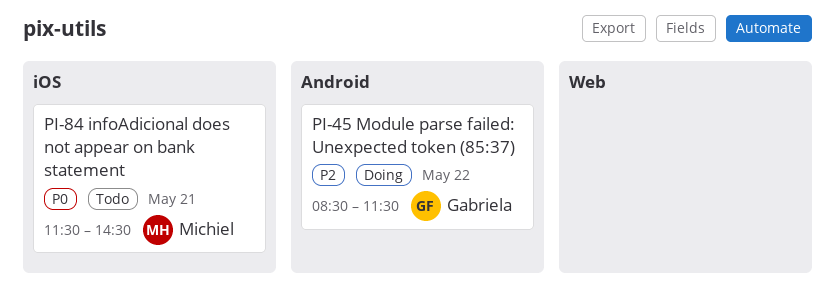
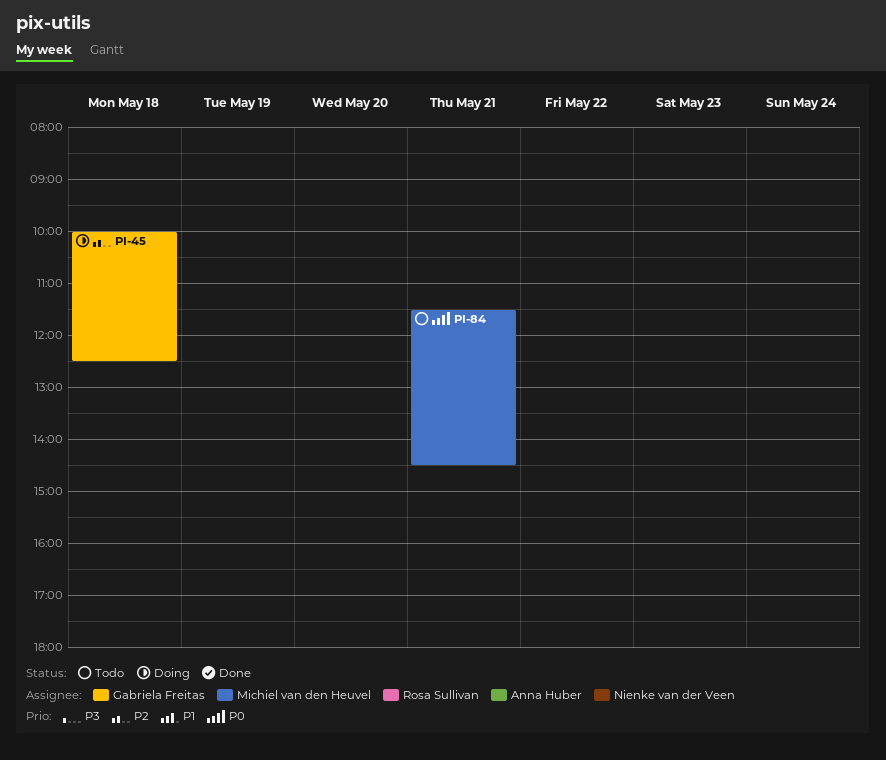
PI-45, day: May 22 -> May 18
PI-45, begins: 08:30 -> 10:00
PI-45, ends: 11:30 -> 12:30

